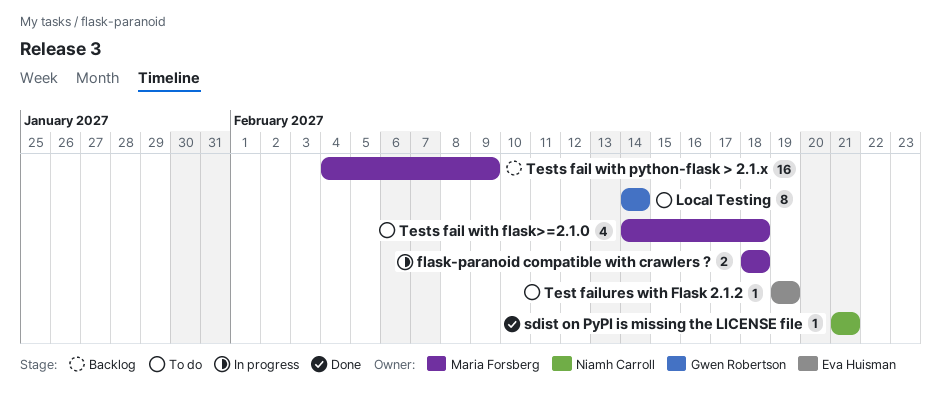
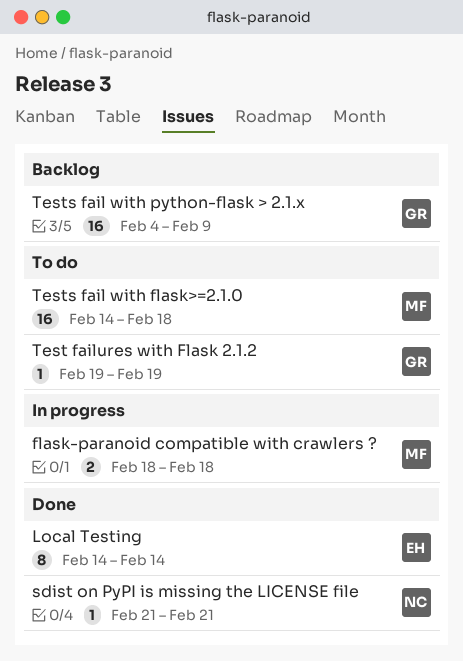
Local Testing, status: To do -> Done
Local Testing, owner: Gwen Robertson -> Eva Huisman
Test failures with Flask 2.1.2, owner: Eva Huisman -> Gwen Robertson
Tests fail with flask>=2.1.0, estimate: 4 -> 16
Tests fail with python-flask > 2.1.x, owner: Maria Forsberg -> Gwen Robertson

